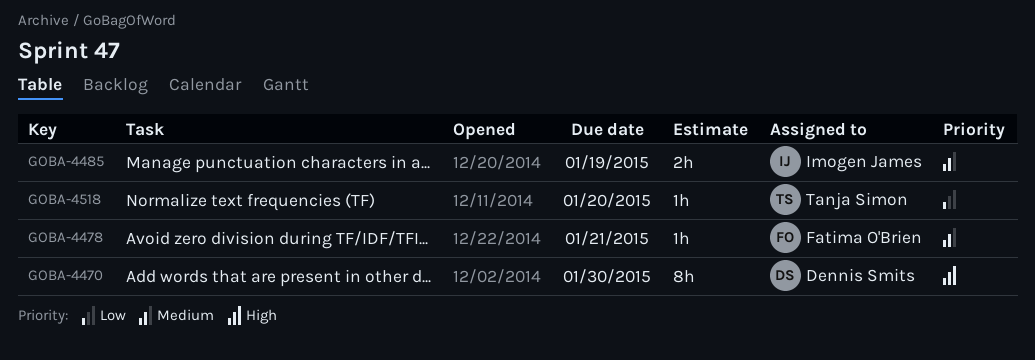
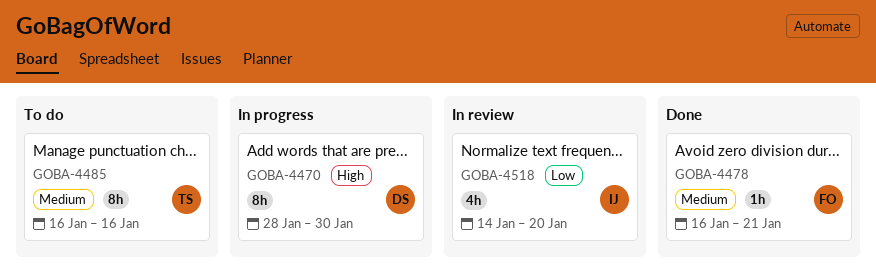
GOBA-4485, owner: Imogen James -> Tanja Simon
GOBA-4485, estimate: 2h -> 8h
GOBA-4485, due: Jan 19 -> Jan 16
GOBA-4518, owner: Tanja Simon -> Imogen James
GOBA-4518, estimate: 1h -> 4h

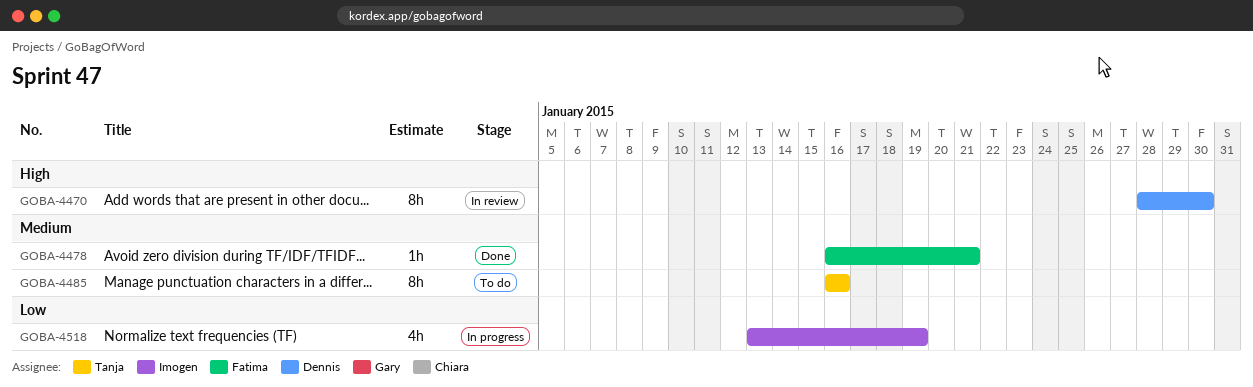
GOBA-4470, status: In progress -> In review
GOBA-4518, status: In review -> In progress
GOBA-4518, start: Jan 14 -> Jan 13
GOBA-4518, due: Jan 20 -> Jan 19

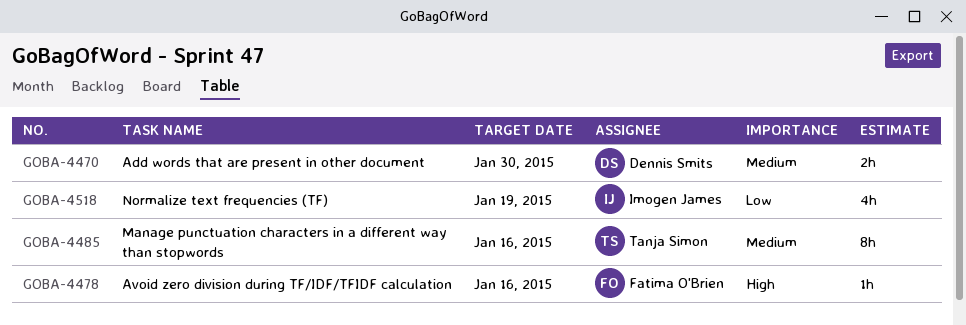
GOBA-4470, priority: High -> Medium
GOBA-4470, estimate: 8h -> 2h
GOBA-4478, priority: Medium -> High
GOBA-4478, due: Jan 21 -> Jan 16

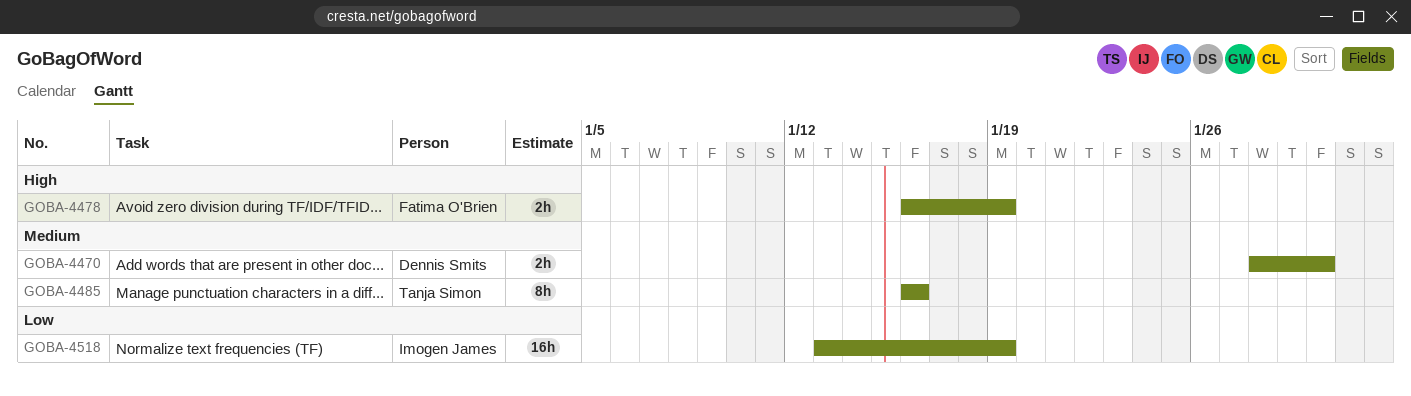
GOBA-4478, estimate: 1h -> 2h
GOBA-4478, due: Jan 16 -> Jan 19
GOBA-4518, estimate: 4h -> 16h

